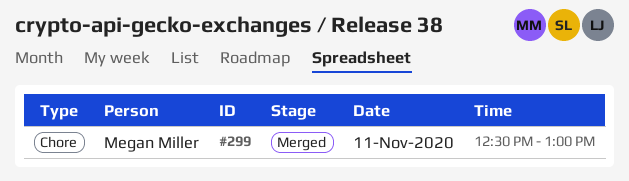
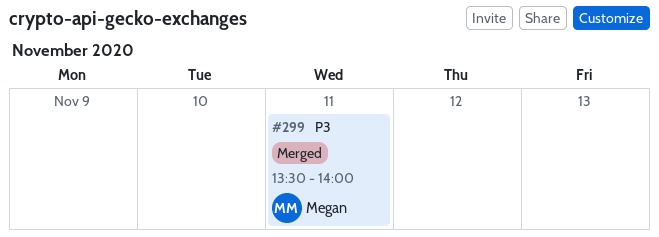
#299, begins: 12:30 -> 13:30
#299, ends: 13:00 -> 14:00

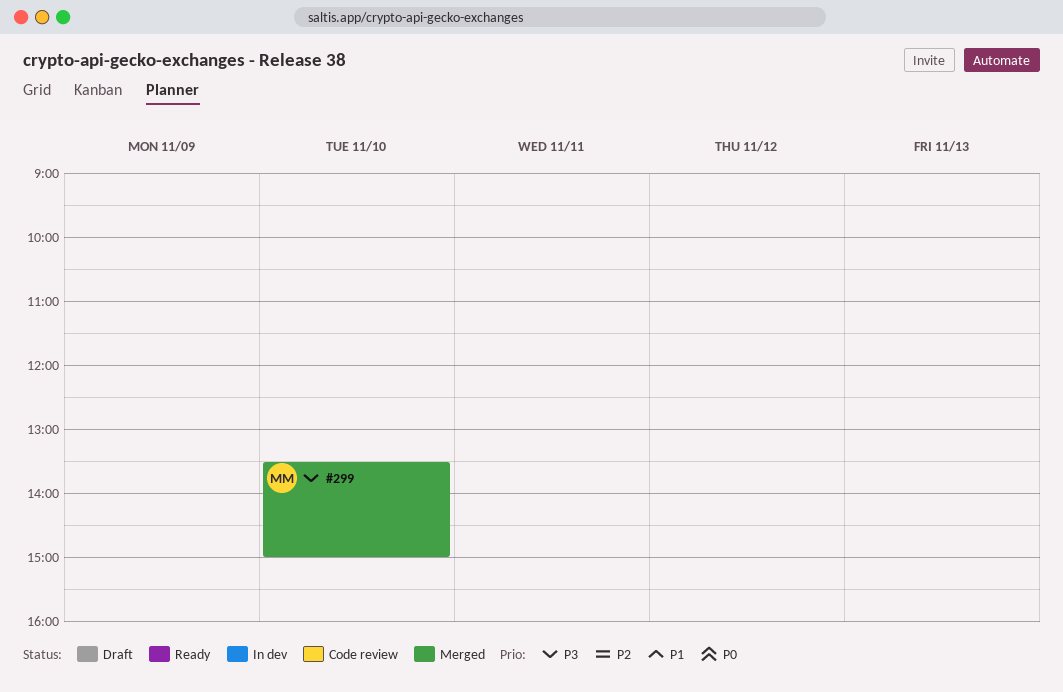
#299, day: Nov 11 -> Nov 10
#299, ends: 14:00 -> 15:00

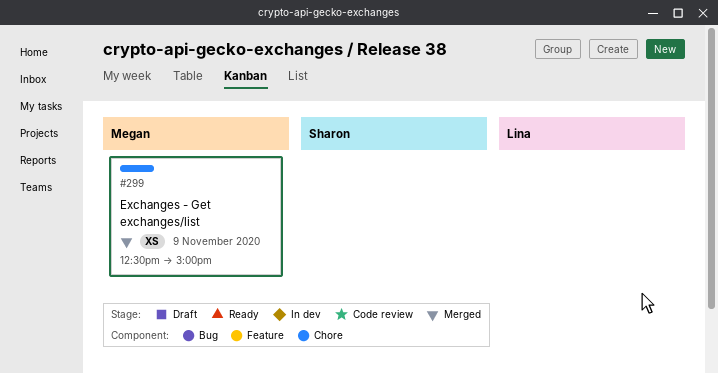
#299, day: Nov 10 -> Nov 9
#299, begins: 13:30 -> 12:30

